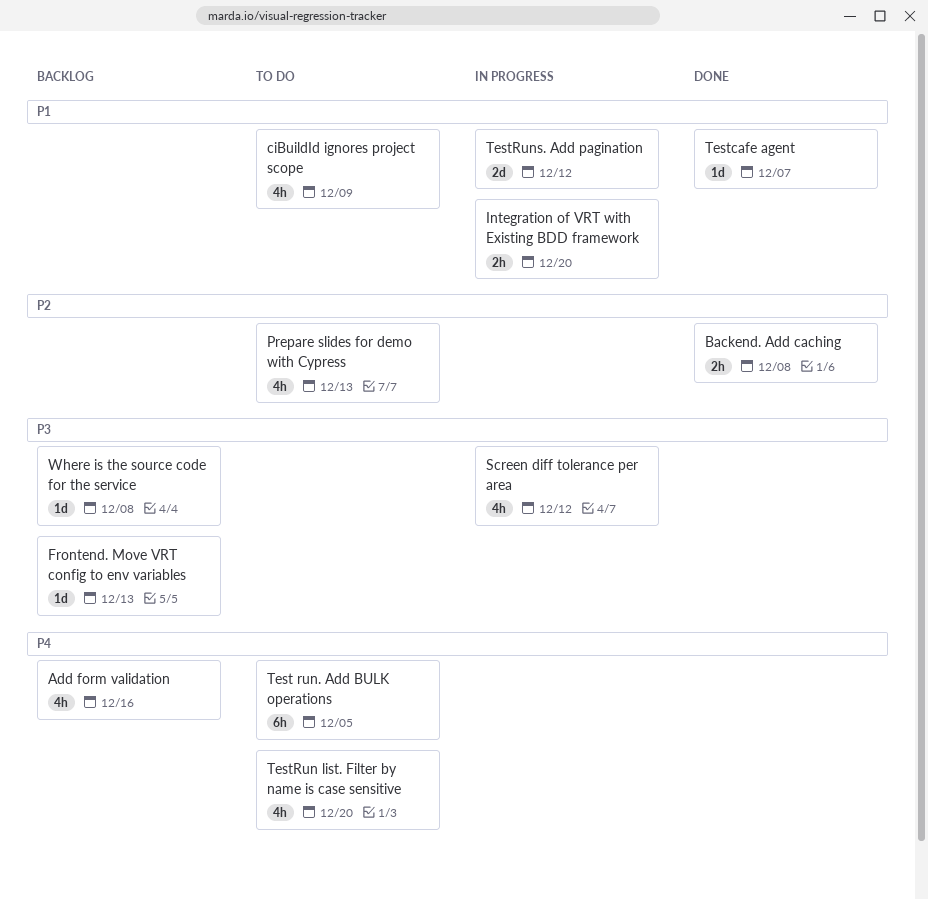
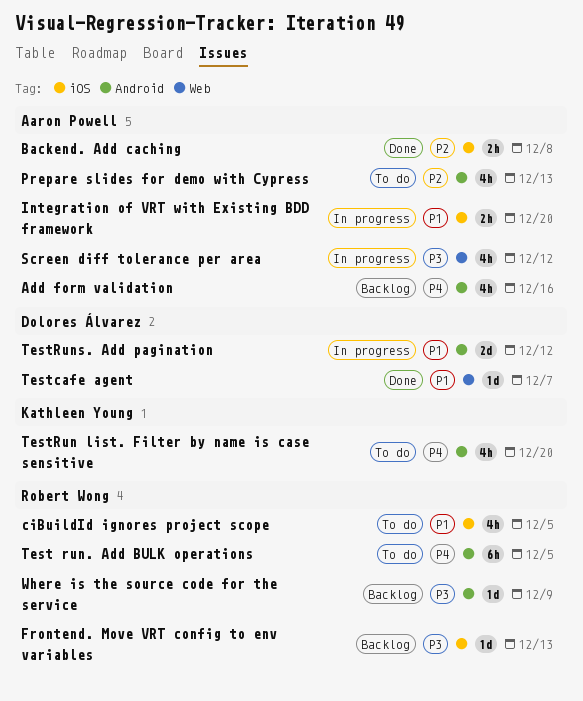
ciBuildId ignores project scope, due: Dec 9 -> Dec 5
Where is the source code for the service, due: Dec 8 -> Dec 9

